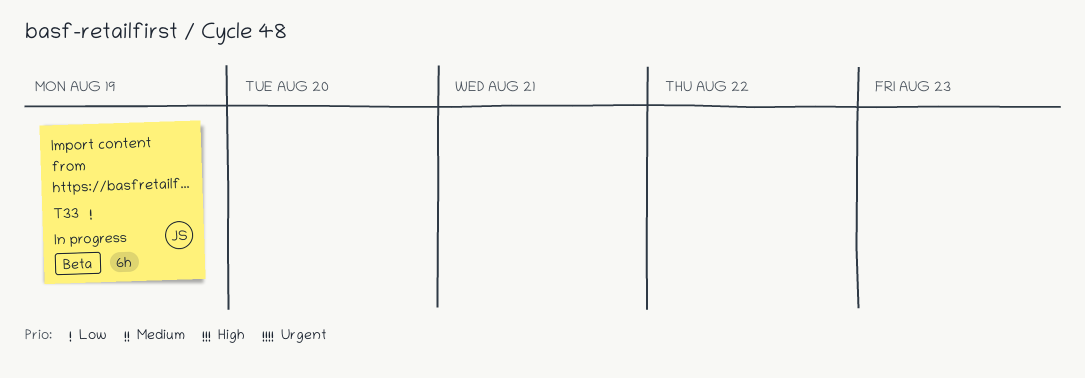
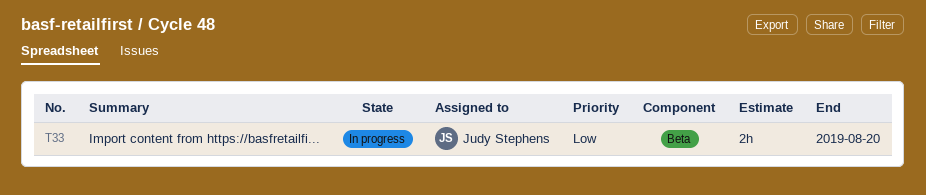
T33, estimate: 6h -> 2h
T33, due: Aug 19 -> Aug 20

